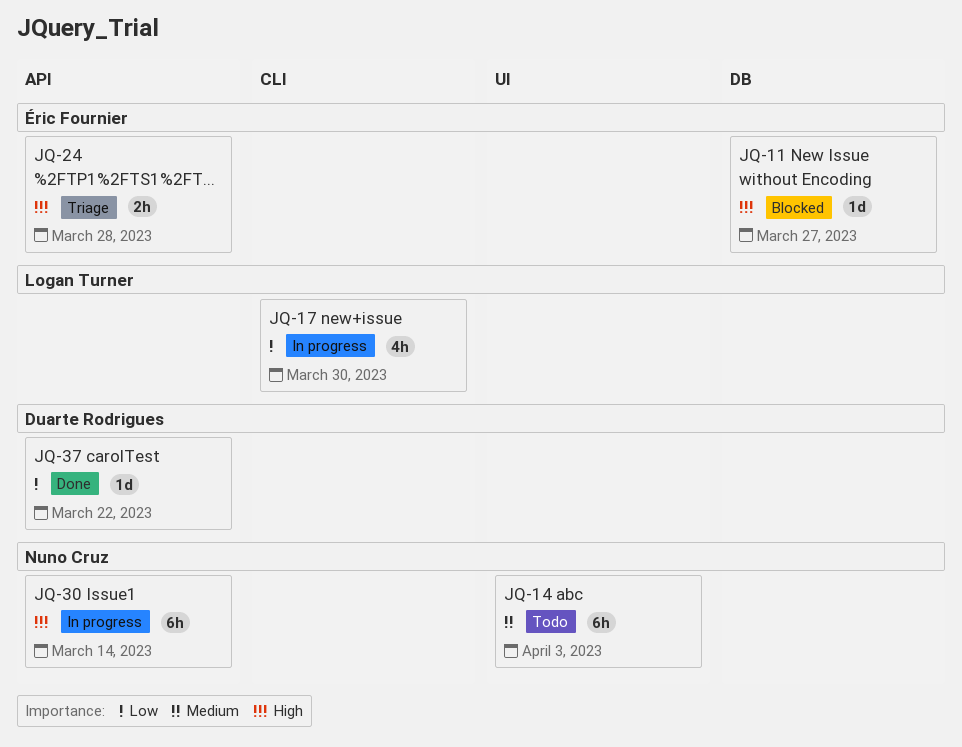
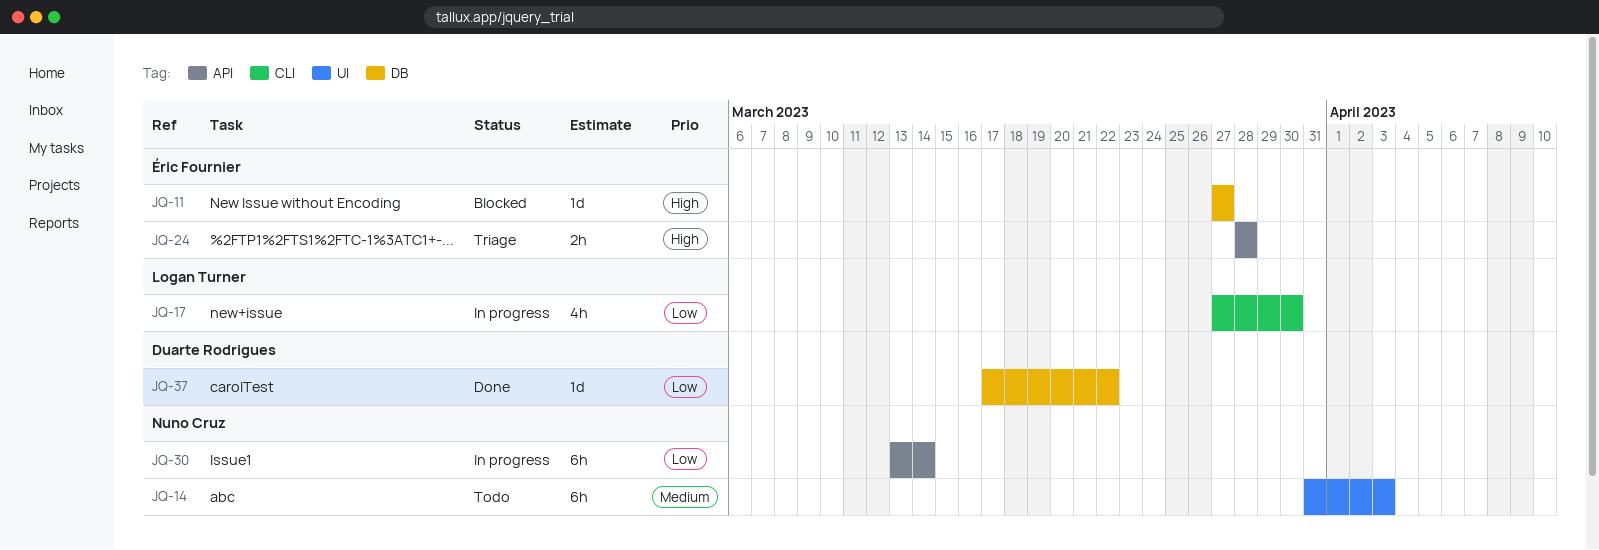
JQ-30, priority: High -> Low
JQ-37, label: API -> DB

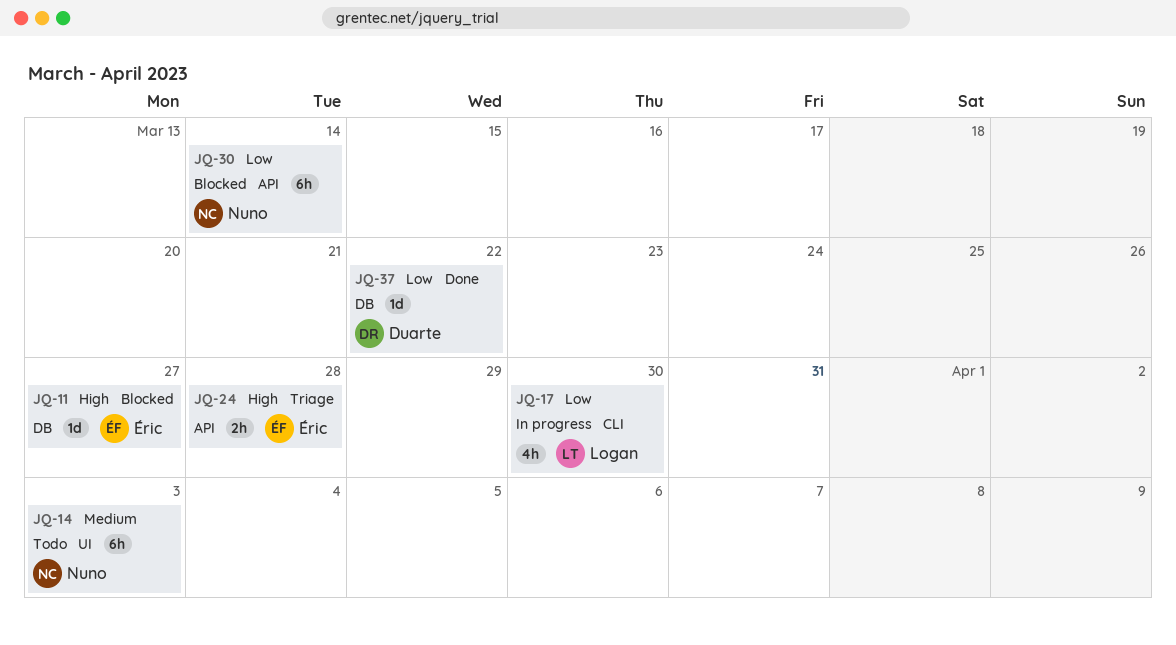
JQ-30, status: In progress -> Blocked

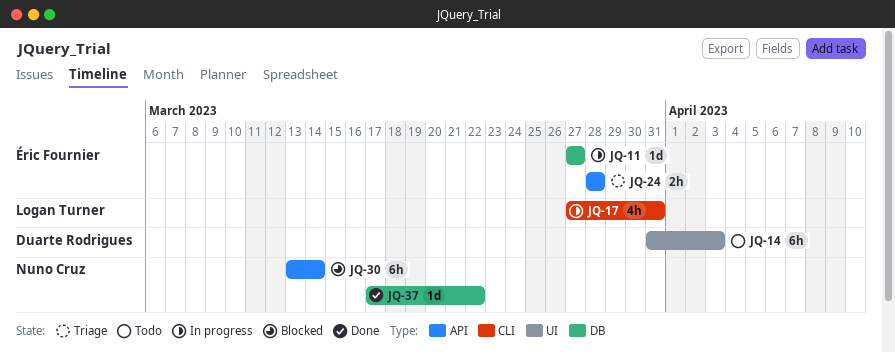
JQ-11, status: Blocked -> In progress
JQ-14, owner: Nuno Cruz -> Duarte Rodrigues
JQ-17, due: Mar 30 -> Mar 31
JQ-37, owner: Duarte Rodrigues -> Nuno Cruz

